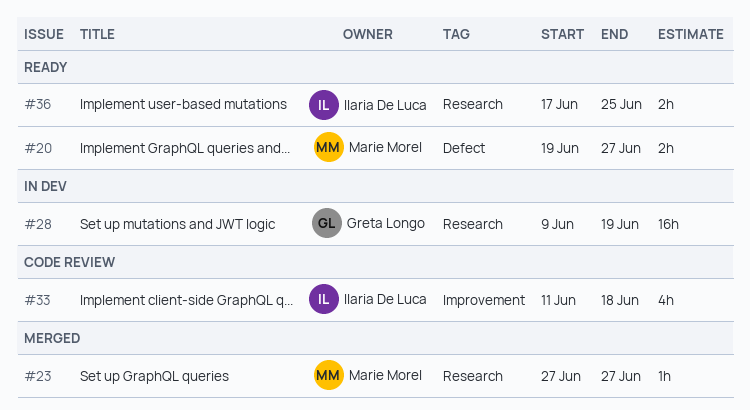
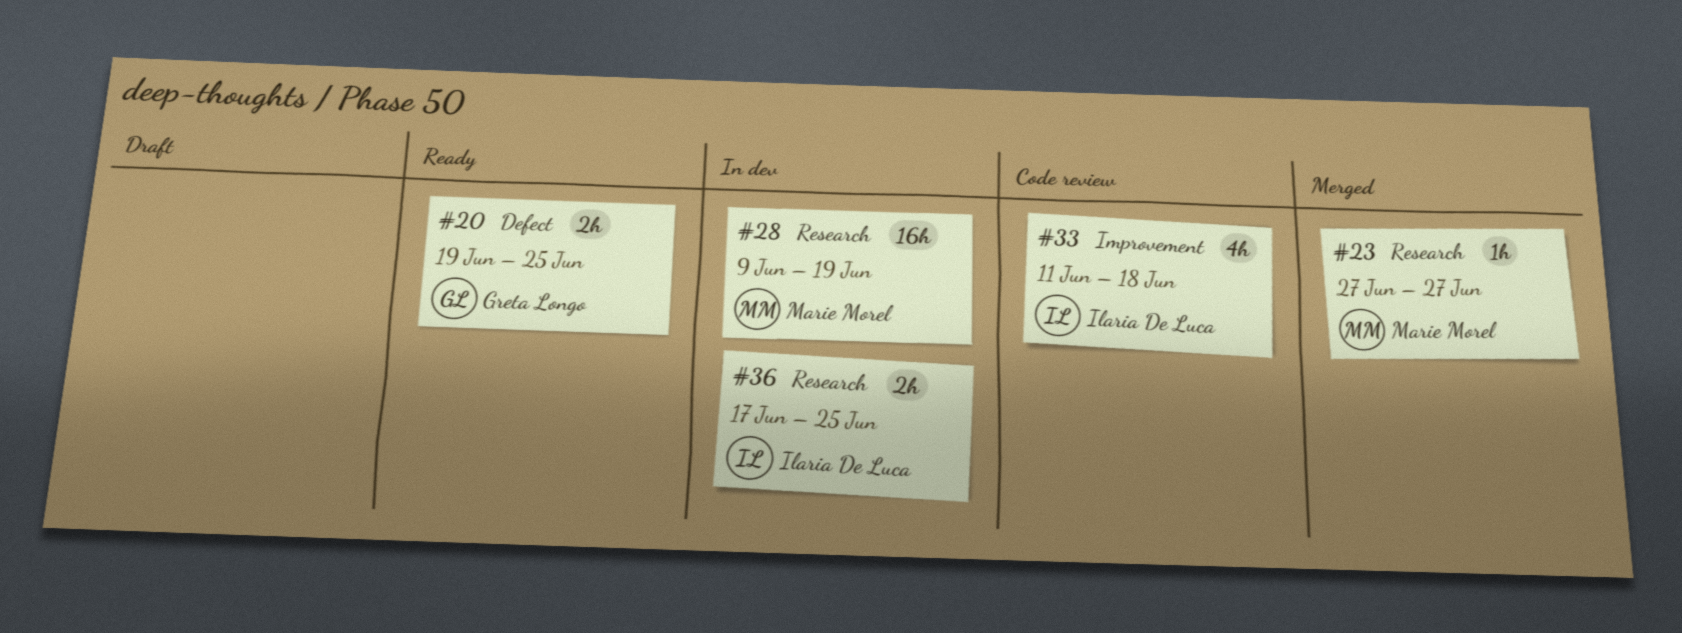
#20, owner: Marie Morel -> Greta Longo
#20, due: Jun 27 -> Jun 25
#28, owner: Greta Longo -> Marie Morel
#36, status: Ready -> In dev

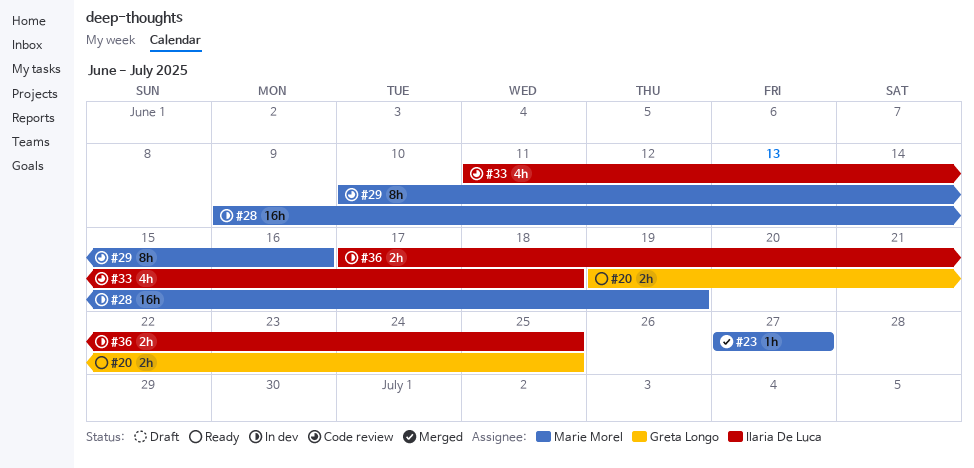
#29: none -> present

